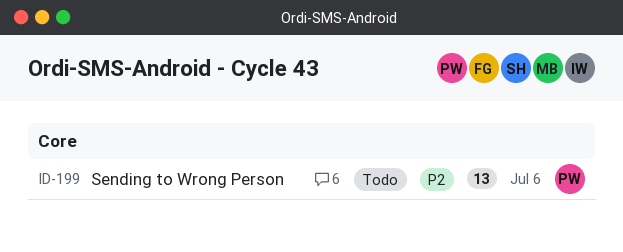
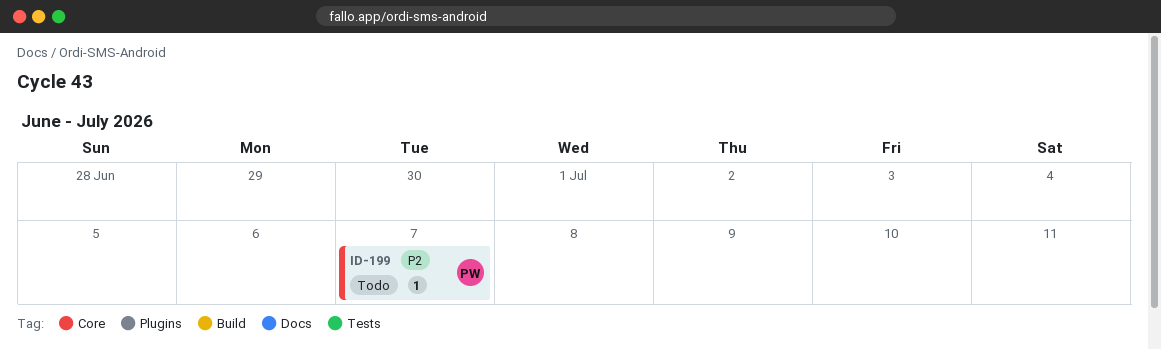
ID-199, estimate: 13 -> 1
ID-199, due: Jul 6 -> Jul 7

